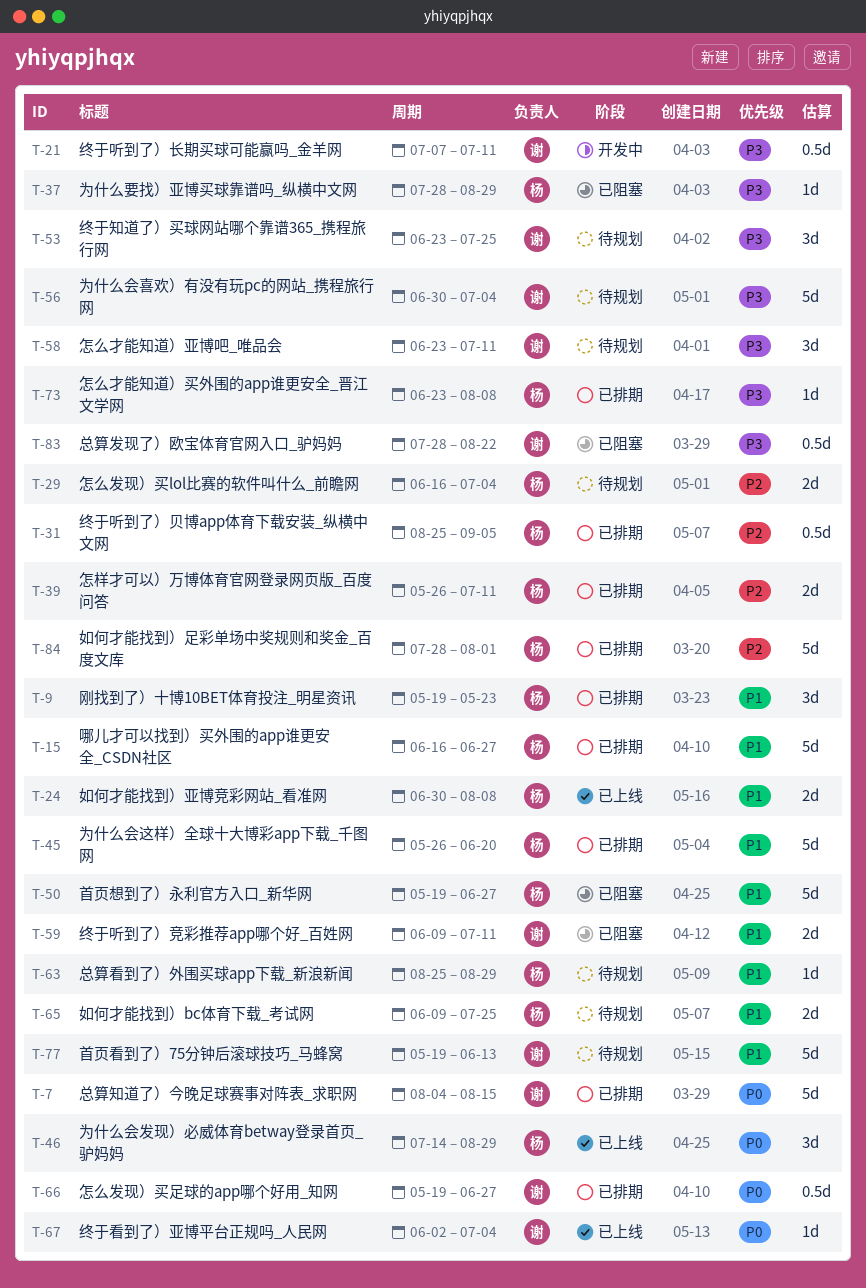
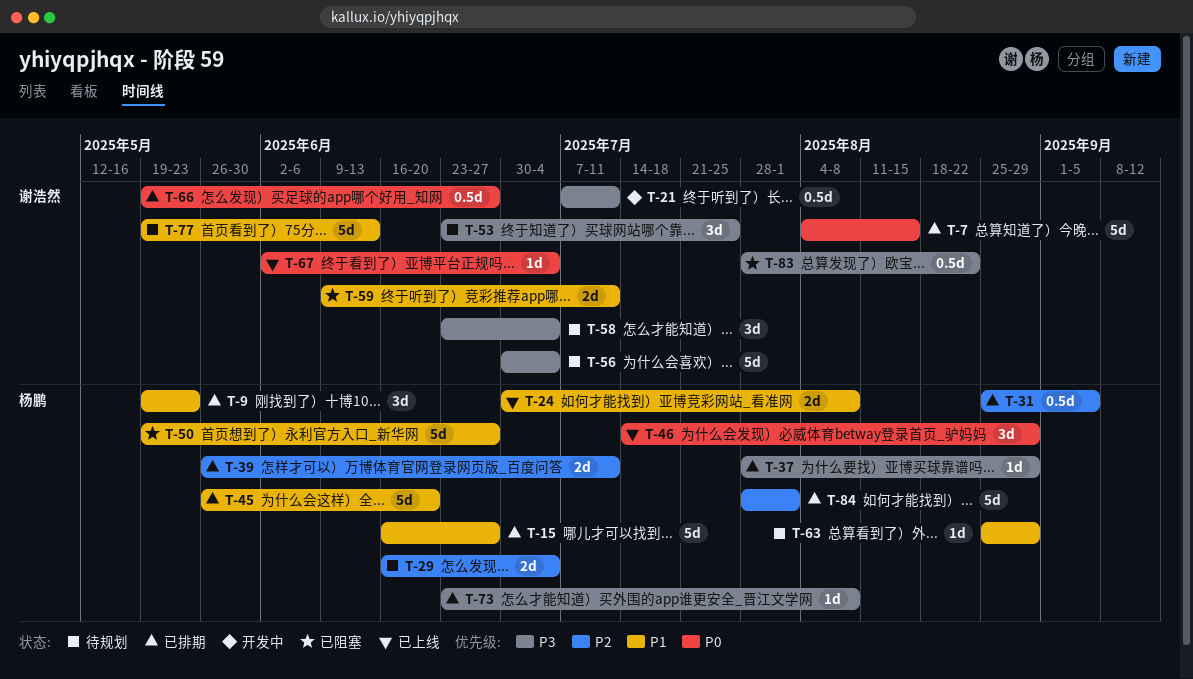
T-37, status: 已阻塞 -> 已排期
T-58, due: Jul 11 -> Jul 4
T-65: present -> none

